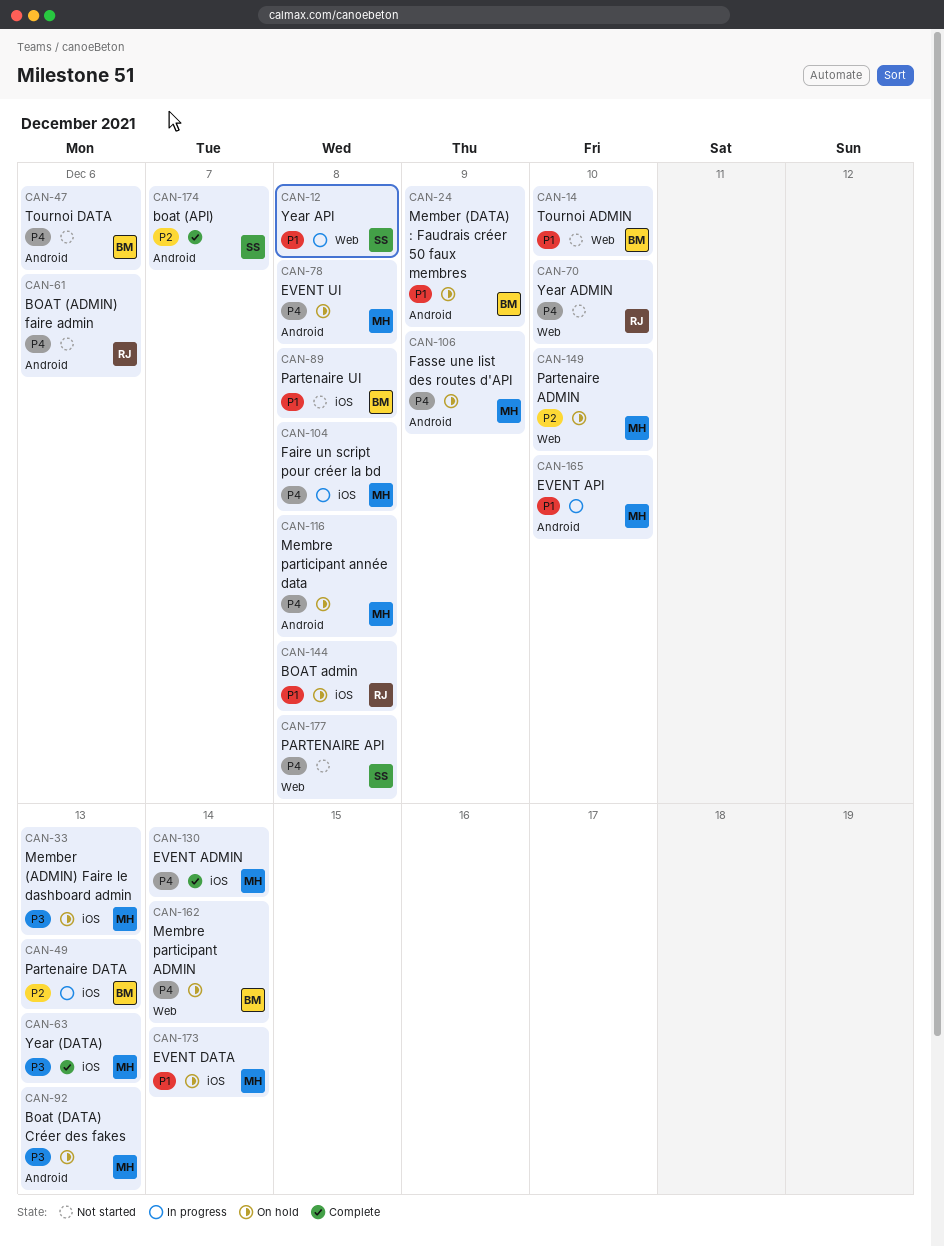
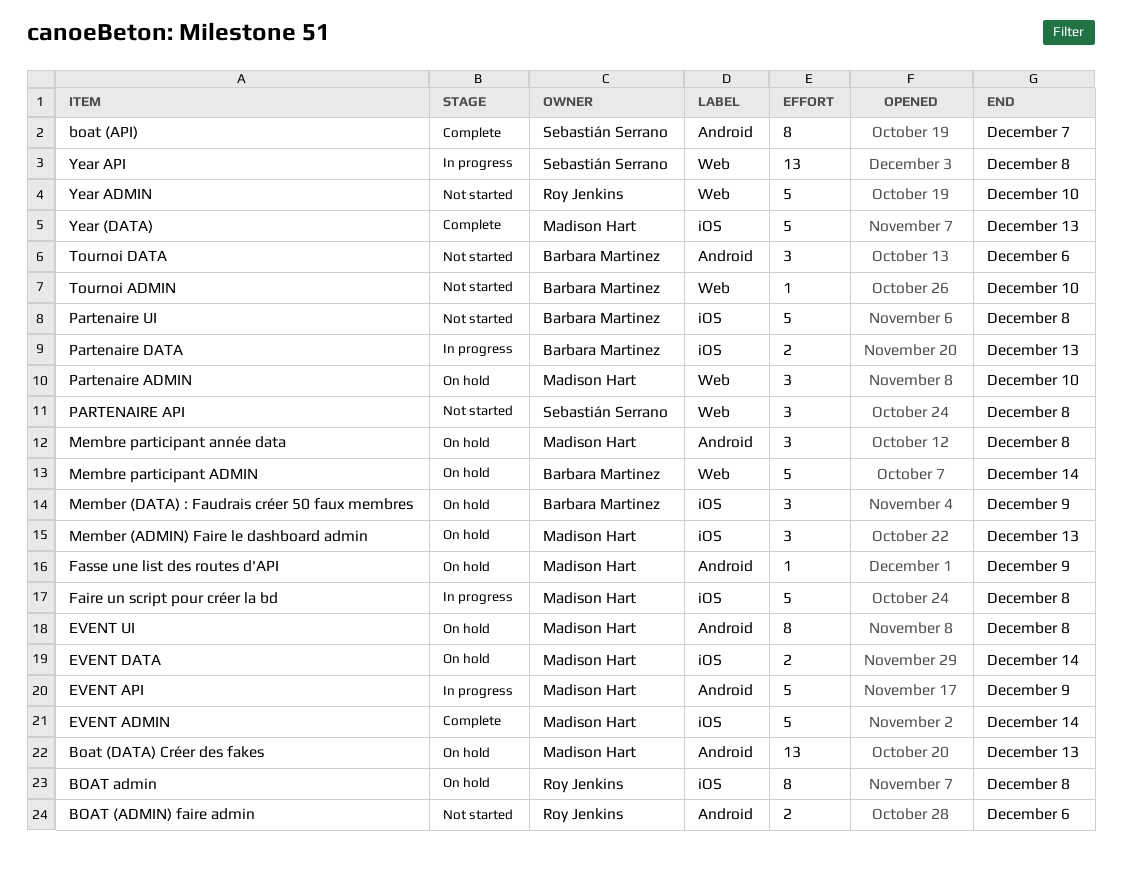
EVENT API, due: Dec 10 -> Dec 9
Member (DATA) : Faudrais créer 50 faux membres, label: Android -> iOS

